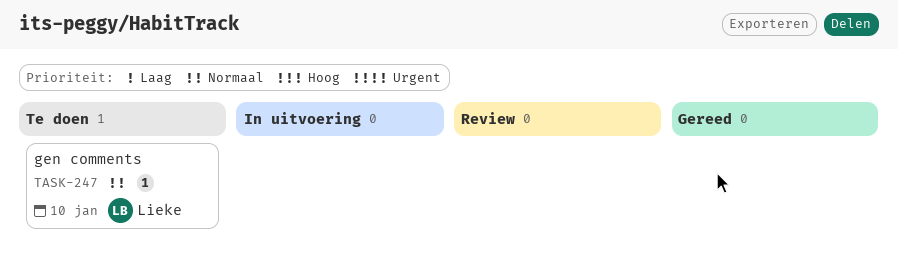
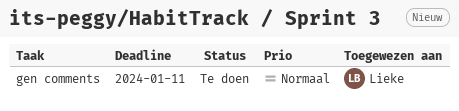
gen comments, due: Jan 10 -> Jan 11

